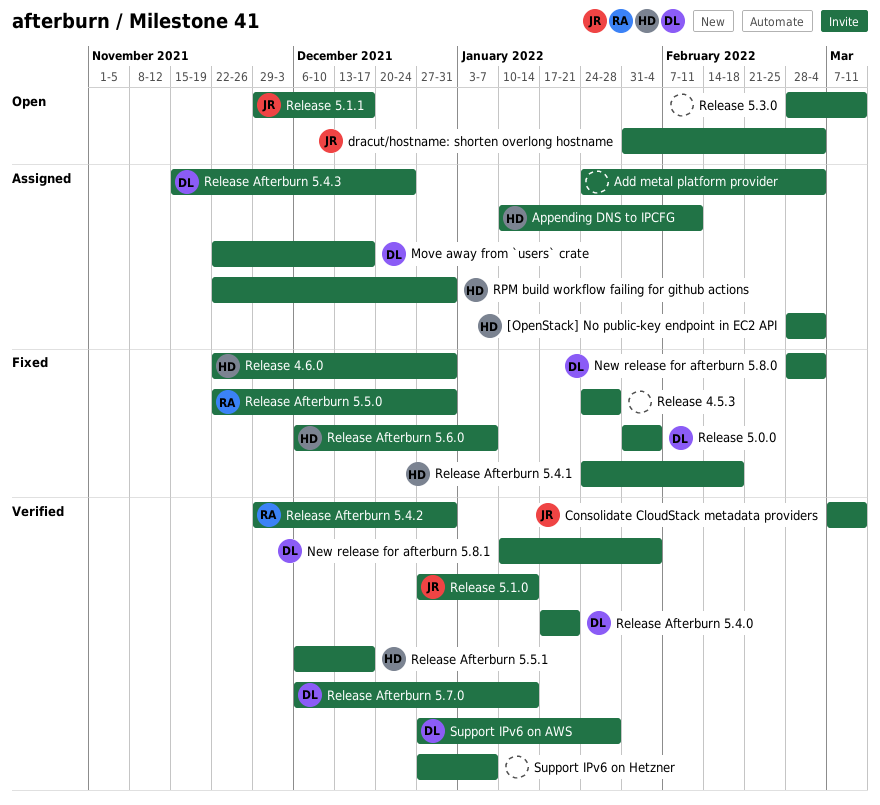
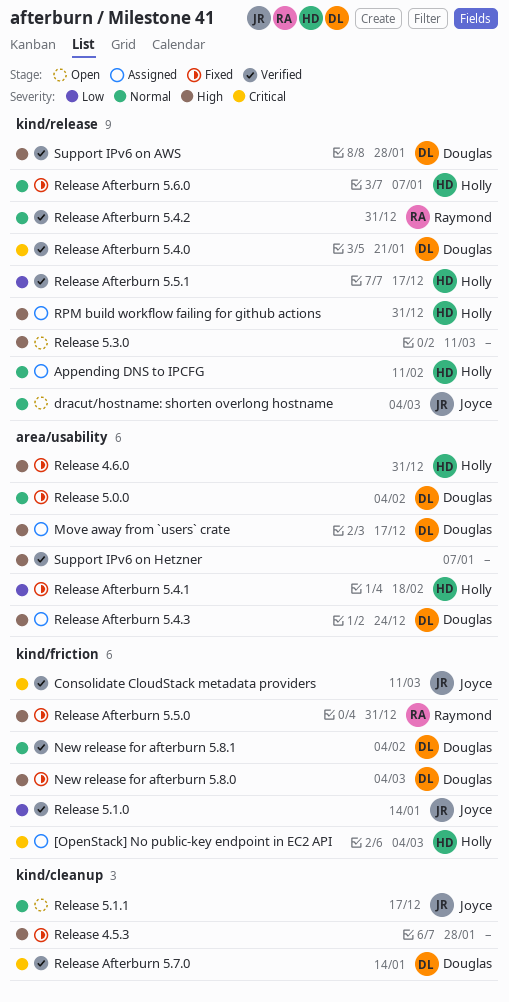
Add metal platform provider: present -> none

